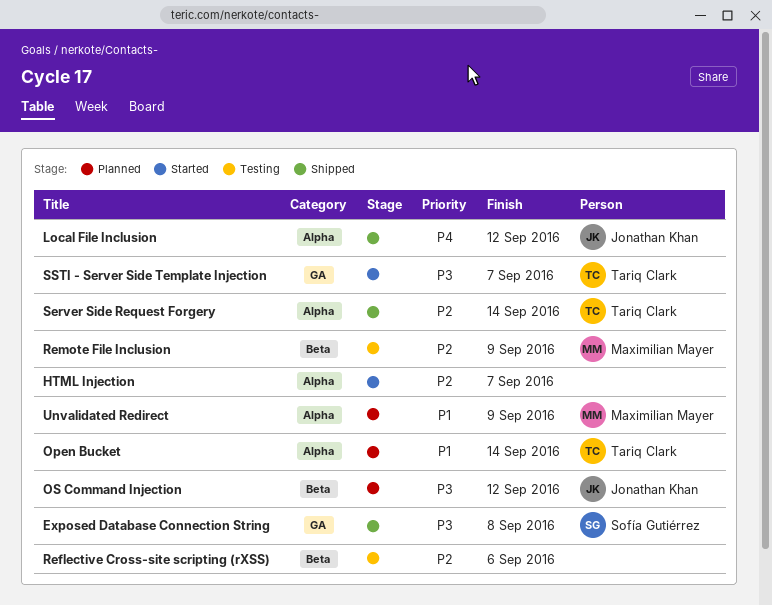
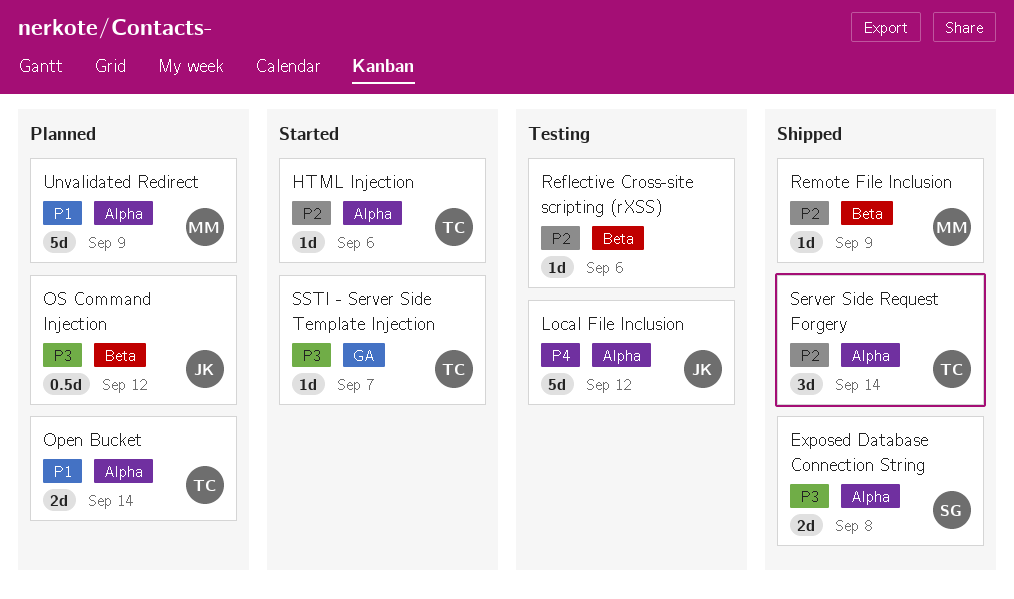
Exposed Database Connection String, label: GA -> Alpha
HTML Injection, owner: none -> Tariq Clark
HTML Injection, due: Sep 7 -> Sep 6
Local File Inclusion, status: Shipped -> Testing
Remote File Inclusion, status: Testing -> Shipped

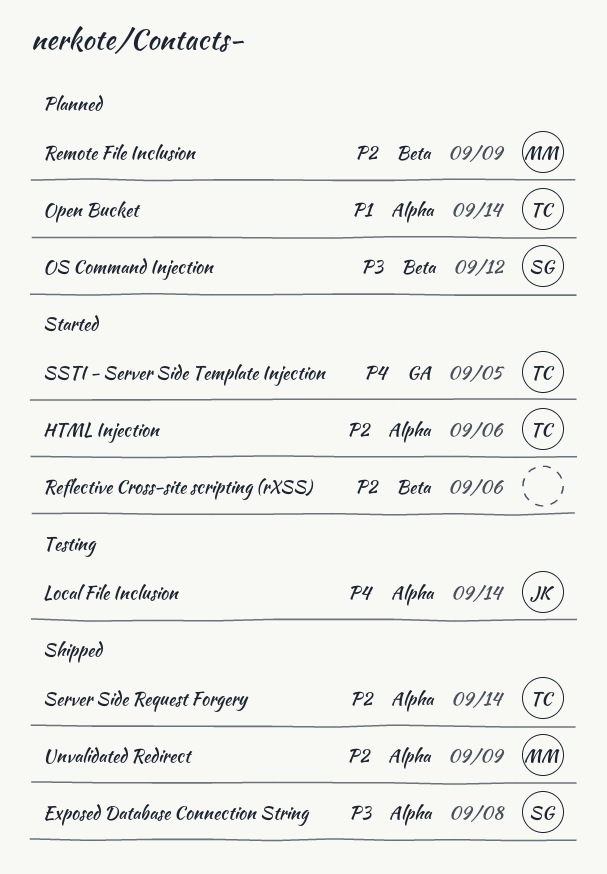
Local File Inclusion, due: Sep 12 -> Sep 14
OS Command Injection, owner: JK -> SG
Reflective Cross-site scripting (rXSS), status: Testing -> Started
Remote File Inclusion, status: Shipped -> Planned
SSTI - Server Side Template Injection, priority: P3 -> P4
SSTI - Server Side Template Injection, due: Sep 7 -> Sep 5
Unvalidated Redirect, status: Planned -> Shipped
Unvalidated Redirect, priority: P1 -> P2

